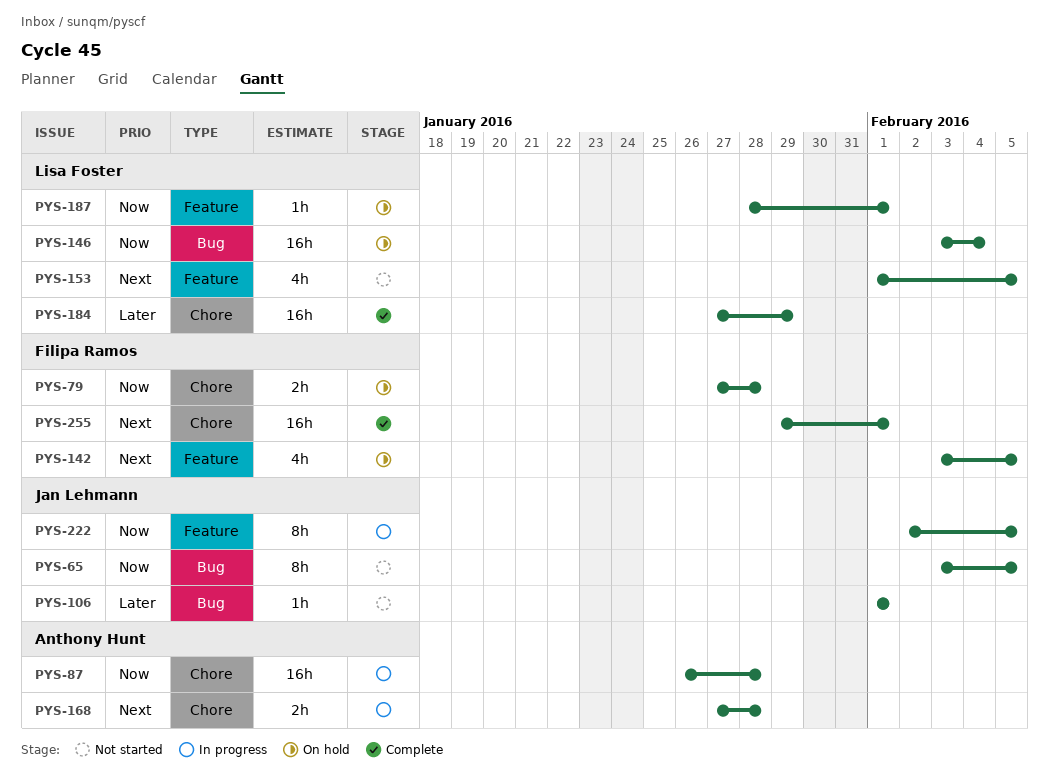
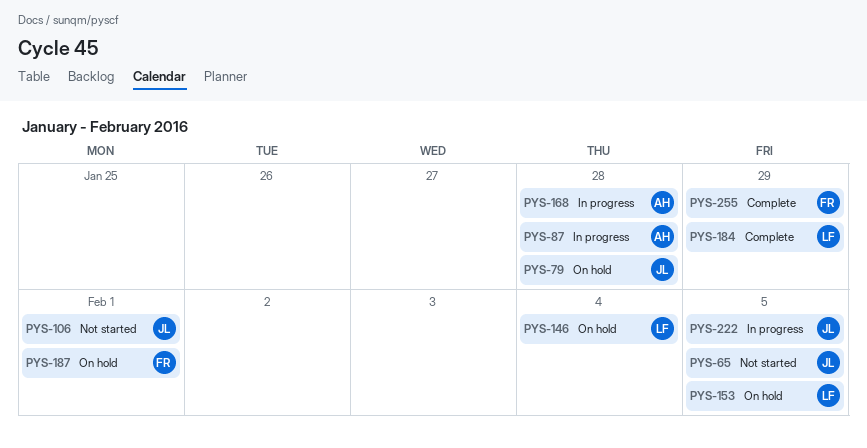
PYS-79, owner: Filipa Ramos -> Jan Lehmann
PYS-142: present -> none
PYS-153, status: Not started -> On hold
PYS-187, owner: Lisa Foster -> Filipa Ramos
PYS-255, due: Feb 1 -> Jan 29

